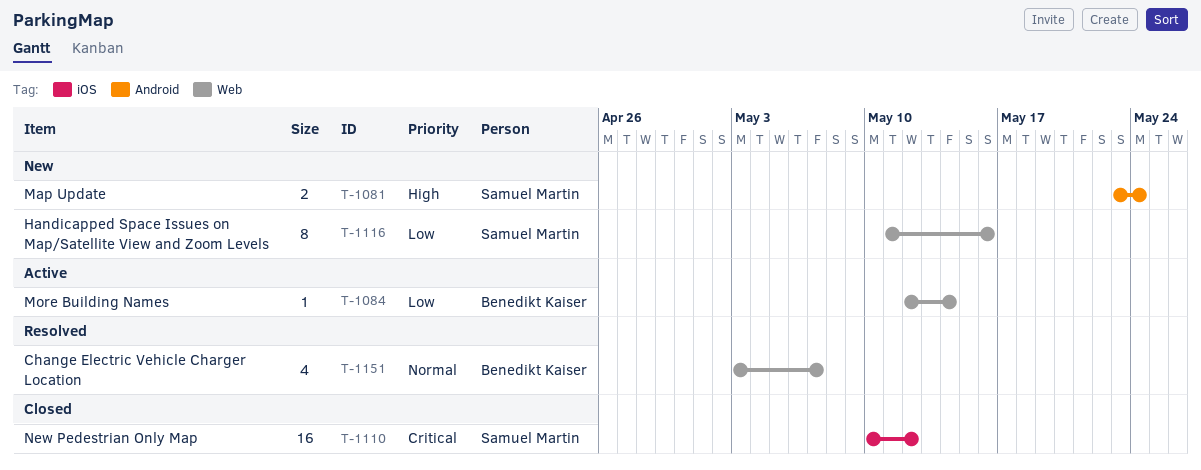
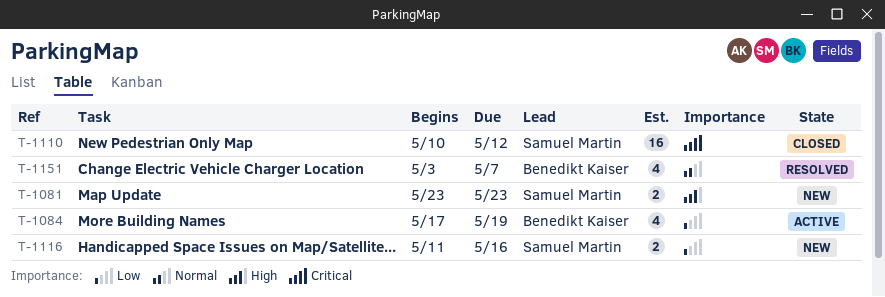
T-1081, due: May 24 -> May 23
T-1084, estimate: 1 -> 4
T-1084, start: May 12 -> May 17
T-1084, due: May 14 -> May 19
T-1116, estimate: 8 -> 2

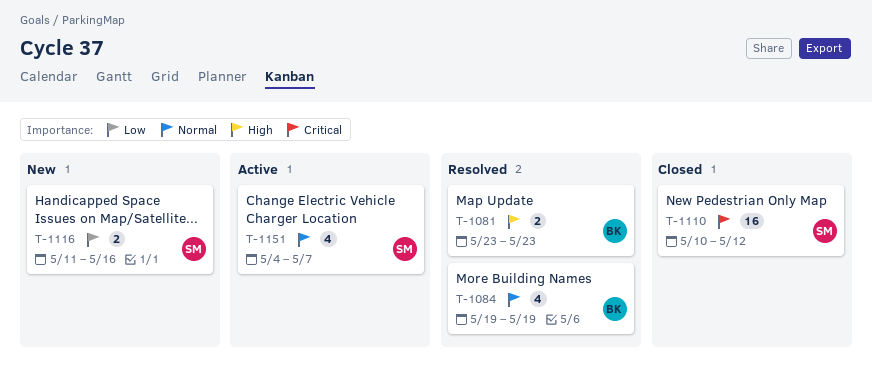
T-1081, status: New -> Resolved
T-1081, owner: Samuel Martin -> Benedikt Kaiser
T-1084, status: Active -> Resolved
T-1084, priority: Low -> Normal
T-1084, start: May 17 -> May 19
T-1151, status: Resolved -> Active
T-1151, owner: Benedikt Kaiser -> Samuel Martin
T-1151, start: May 3 -> May 4

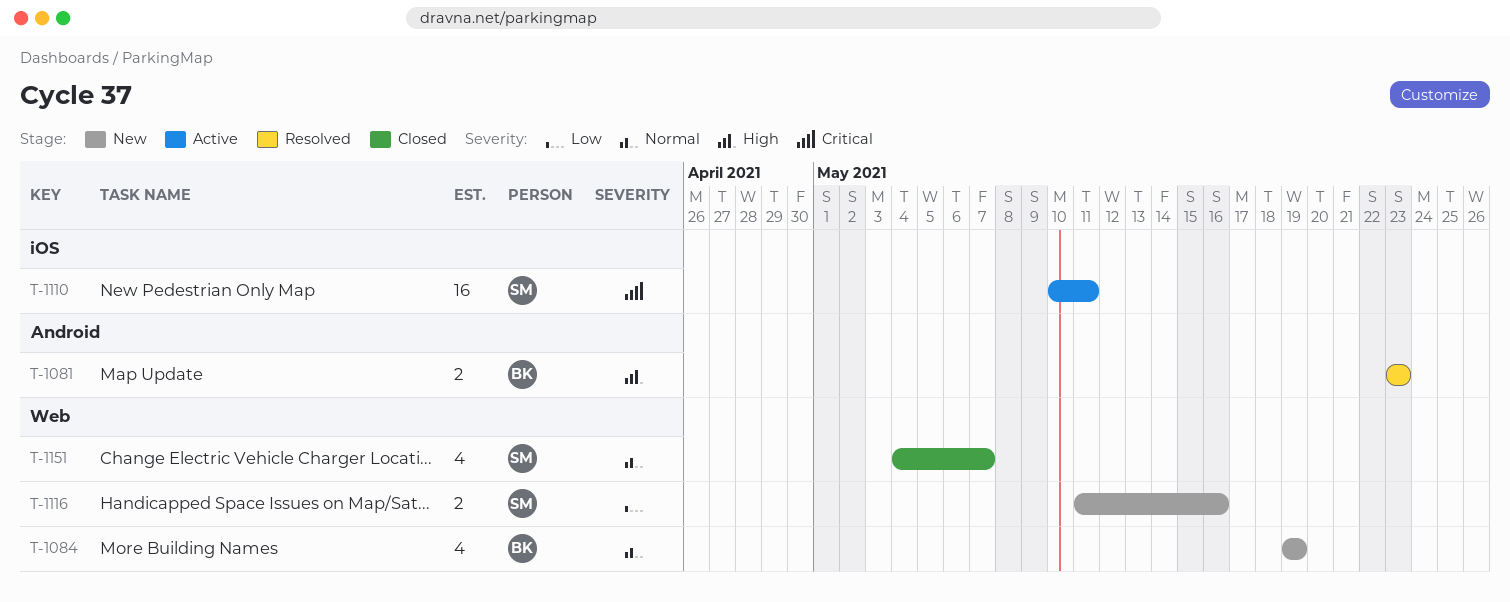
T-1084, status: Resolved -> New
T-1110, status: Closed -> Active
T-1110, due: May 12 -> May 11
T-1151, status: Active -> Closed

